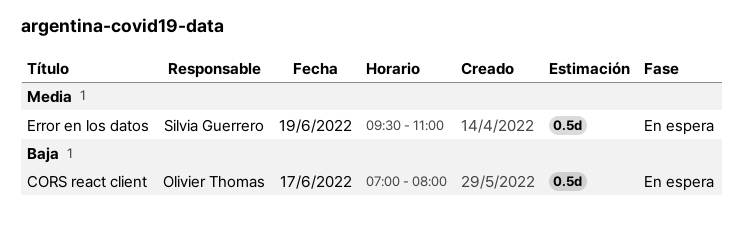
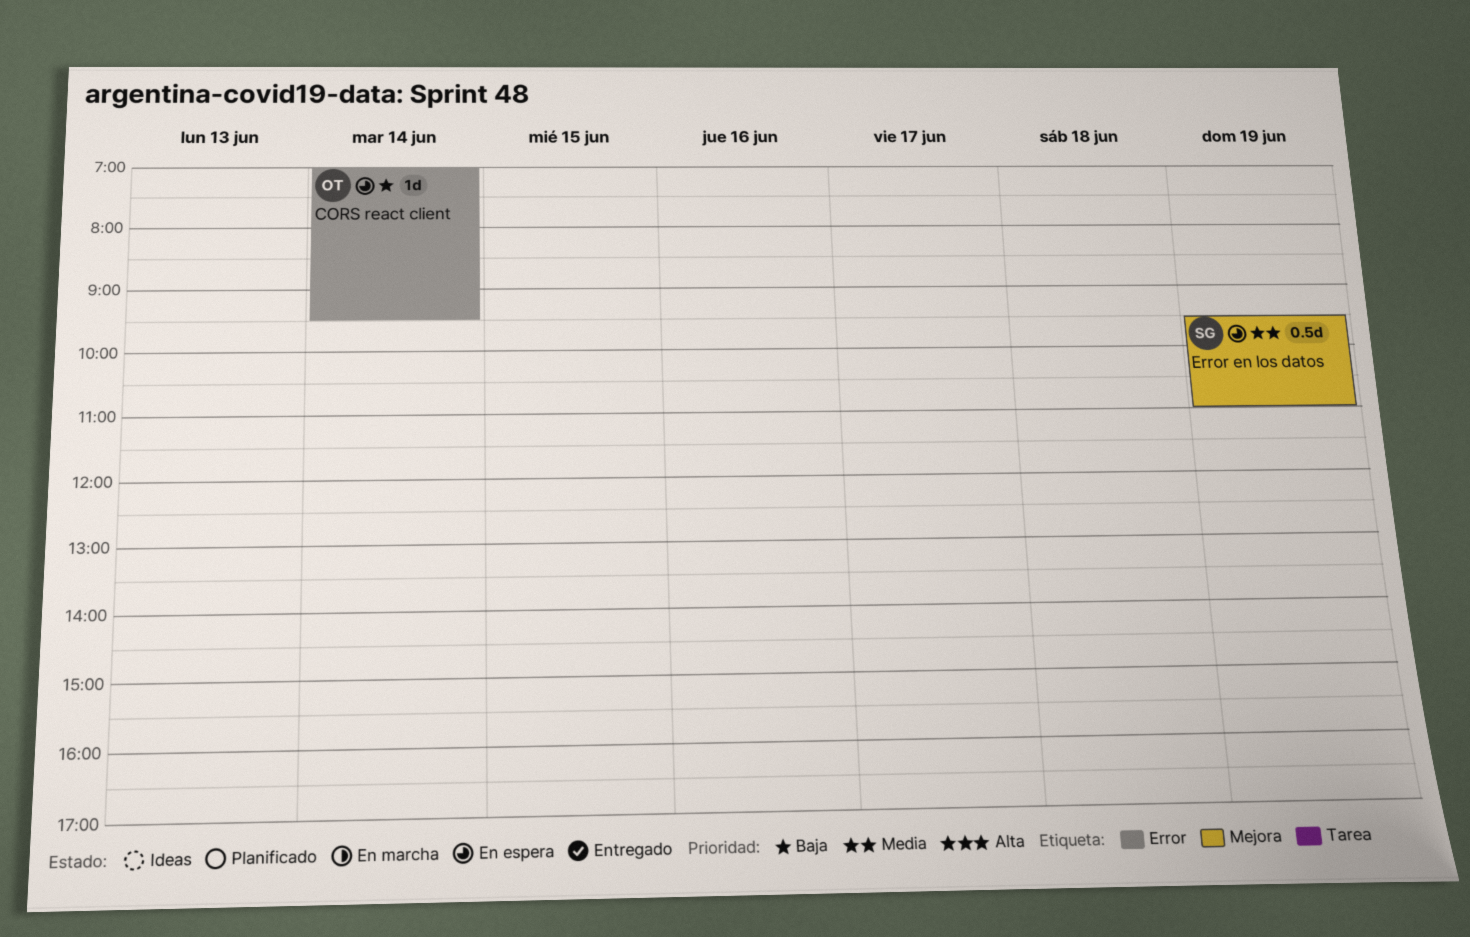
CORS react client, estimate: 0.5d -> 1d
CORS react client, day: Jun 17 -> Jun 14
CORS react client, ends: 08:00 -> 09:30

